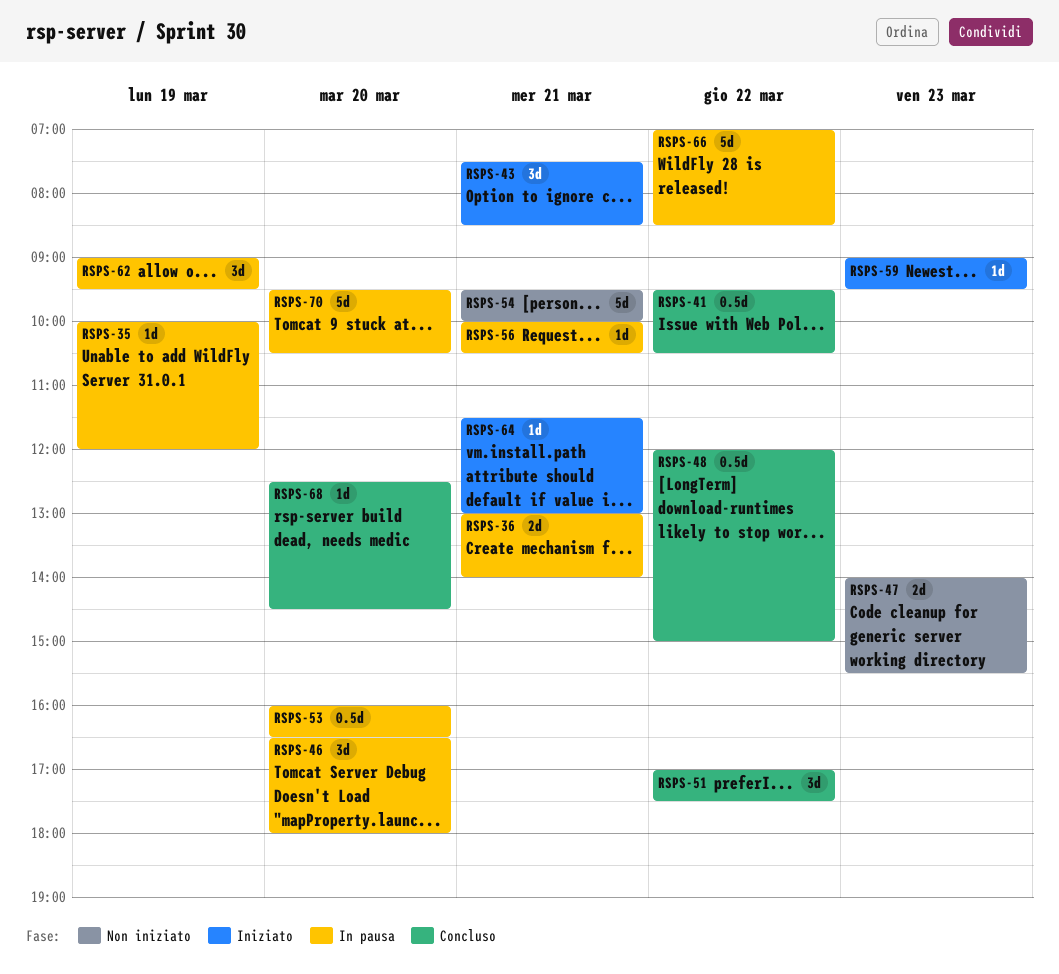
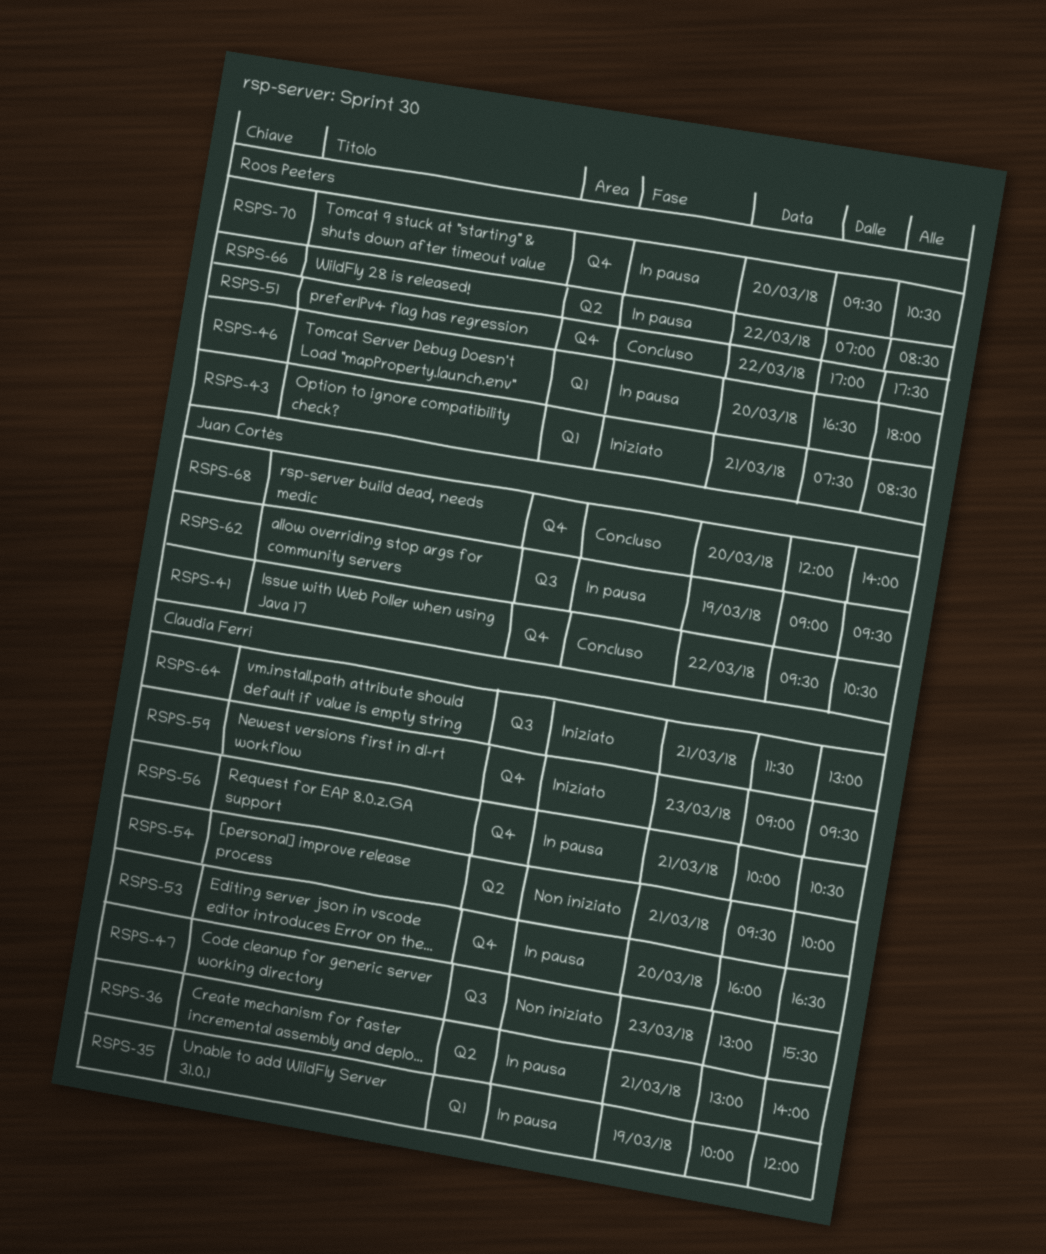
RSPS-47, begins: 14:00 -> 13:00
RSPS-48: present -> none
RSPS-68, begins: 12:30 -> 12:00
RSPS-68, ends: 14:30 -> 14:00

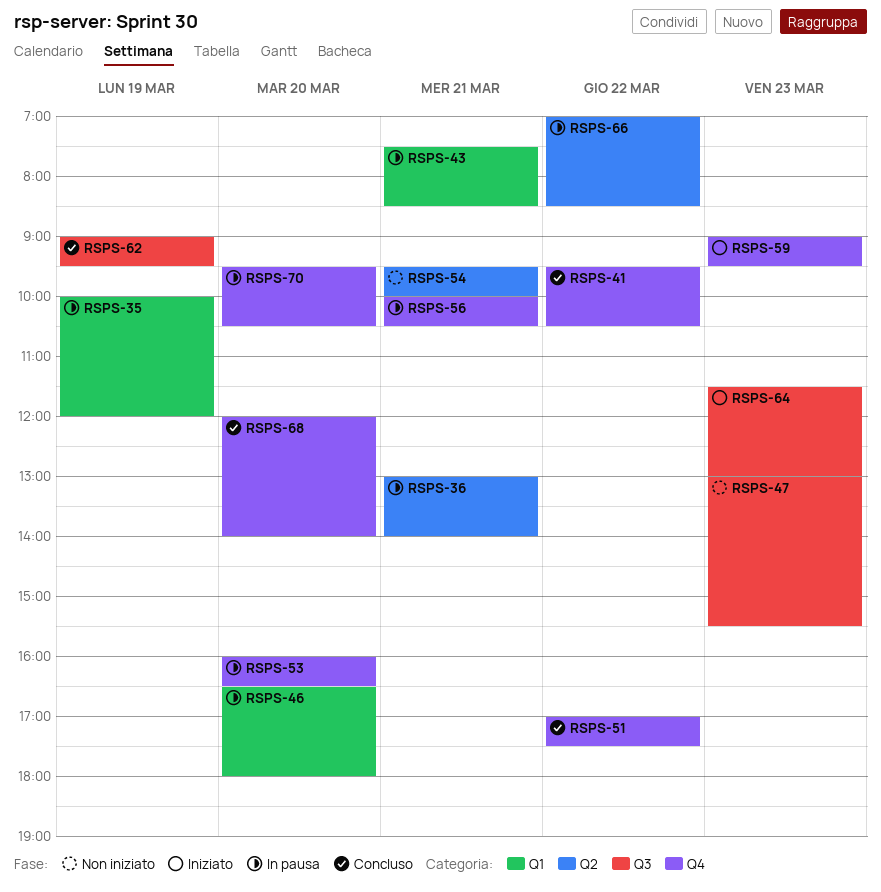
RSPS-43, status: Iniziato -> In pausa
RSPS-62, status: In pausa -> Concluso
RSPS-64, day: Mar 21 -> Mar 23

